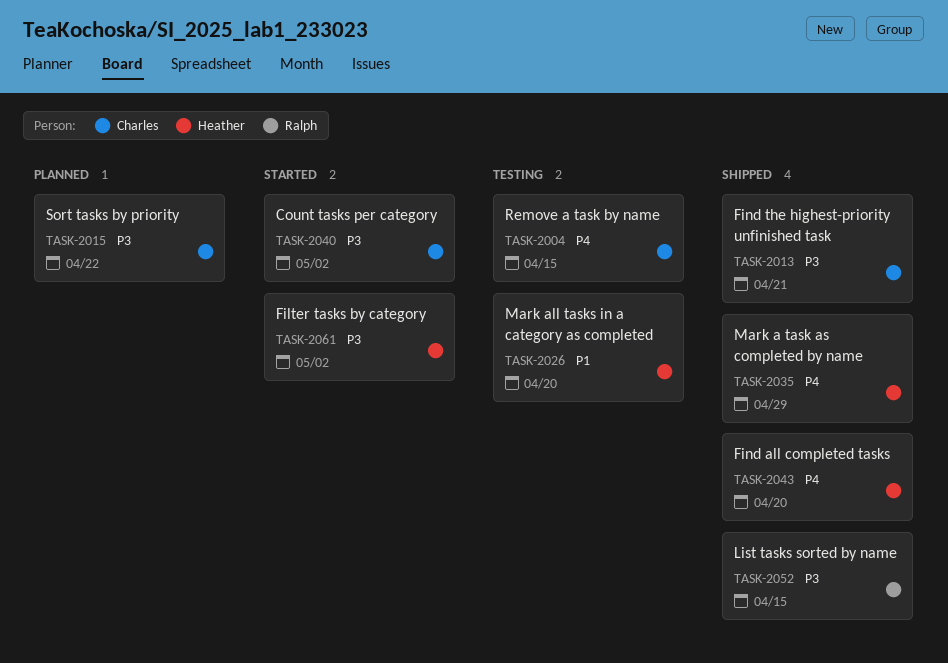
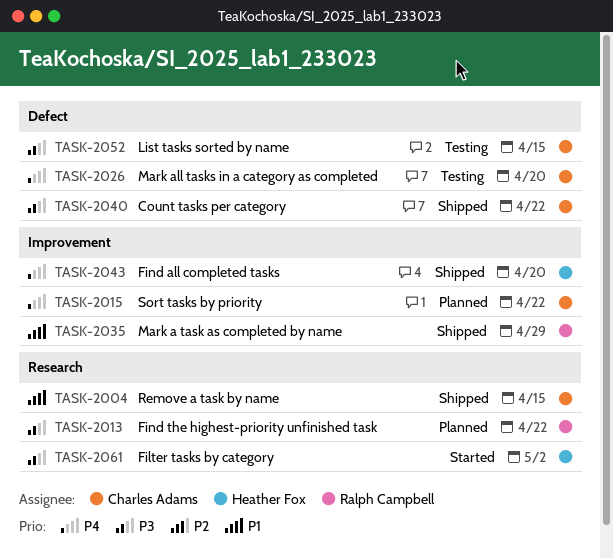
TASK-2004, status: Testing -> Shipped
TASK-2004, priority: P4 -> P1
TASK-2013, status: Shipped -> Planned
TASK-2013, owner: Charles Adams -> Ralph Campbell
TASK-2013, due: Apr 21 -> Apr 22
TASK-2015, priority: P3 -> P4
TASK-2026, owner: Heather Fox -> Charles Adams
TASK-2026, priority: P1 -> P4
TASK-2035, owner: Heather Fox -> Ralph Campbell
TASK-2035, priority: P4 -> P1
TASK-2040, status: Started -> Shipped
TASK-2040, due: May 2 -> Apr 22
TASK-2052, status: Shipped -> Testing
TASK-2052, owner: Ralph Campbell -> Charles Adams

